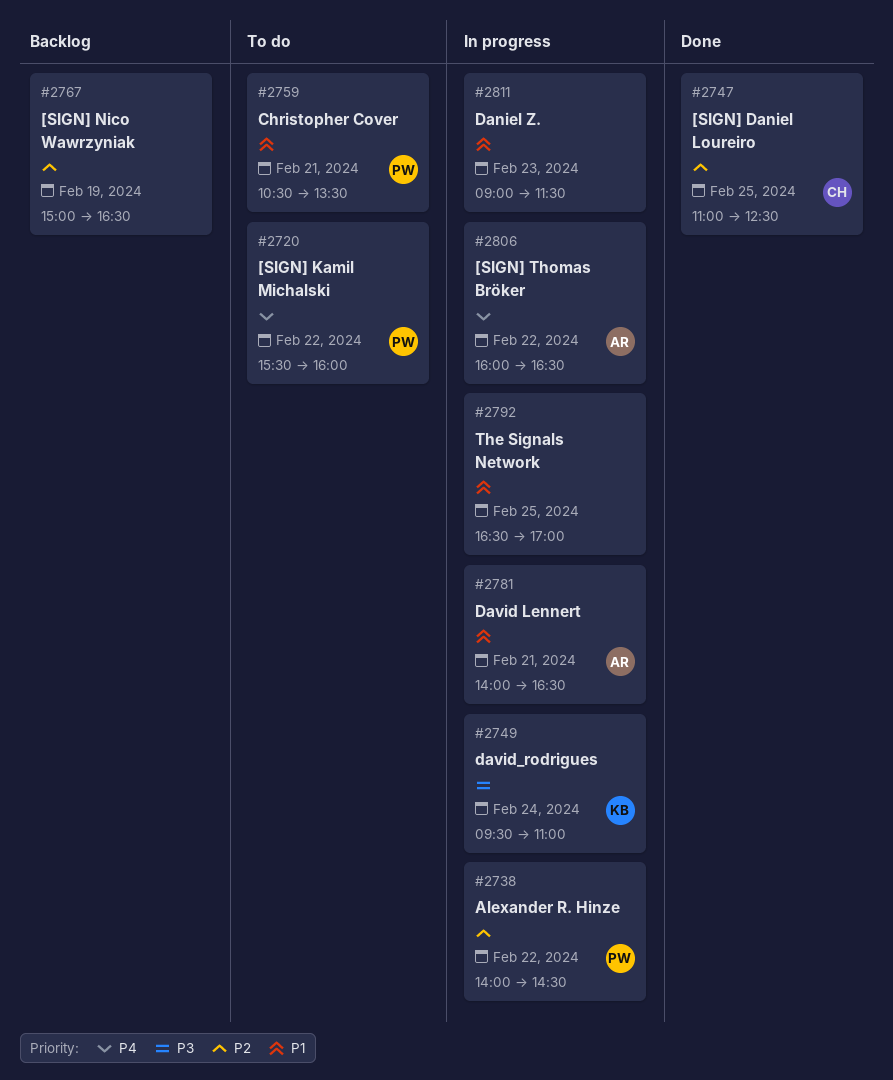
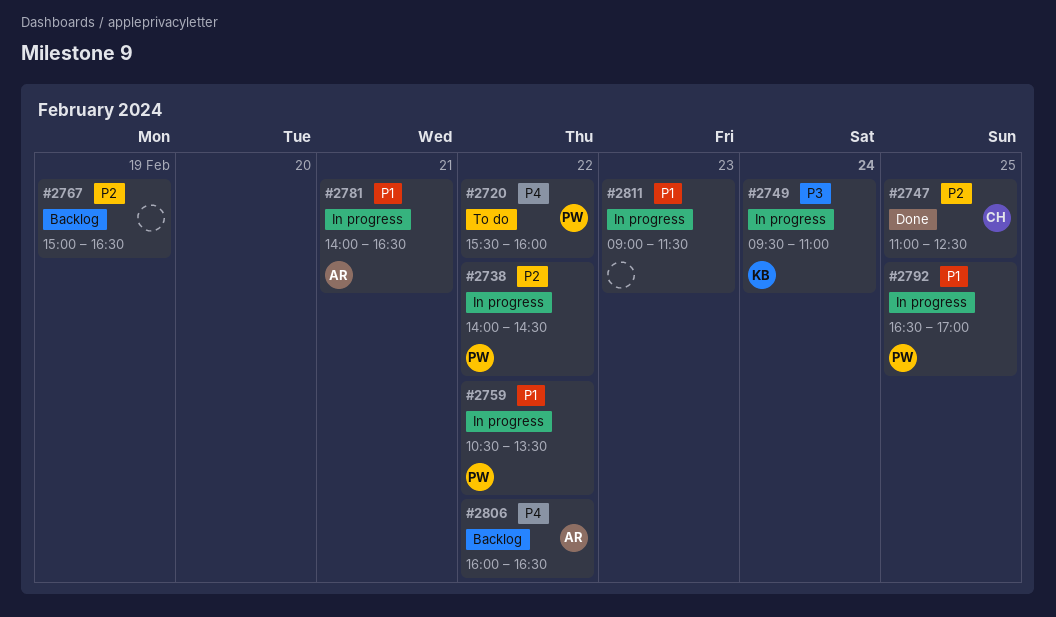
#2759, status: To do -> In progress
#2759, day: Feb 21 -> Feb 22
#2792, owner: none -> PW
#2806, status: In progress -> Backlog

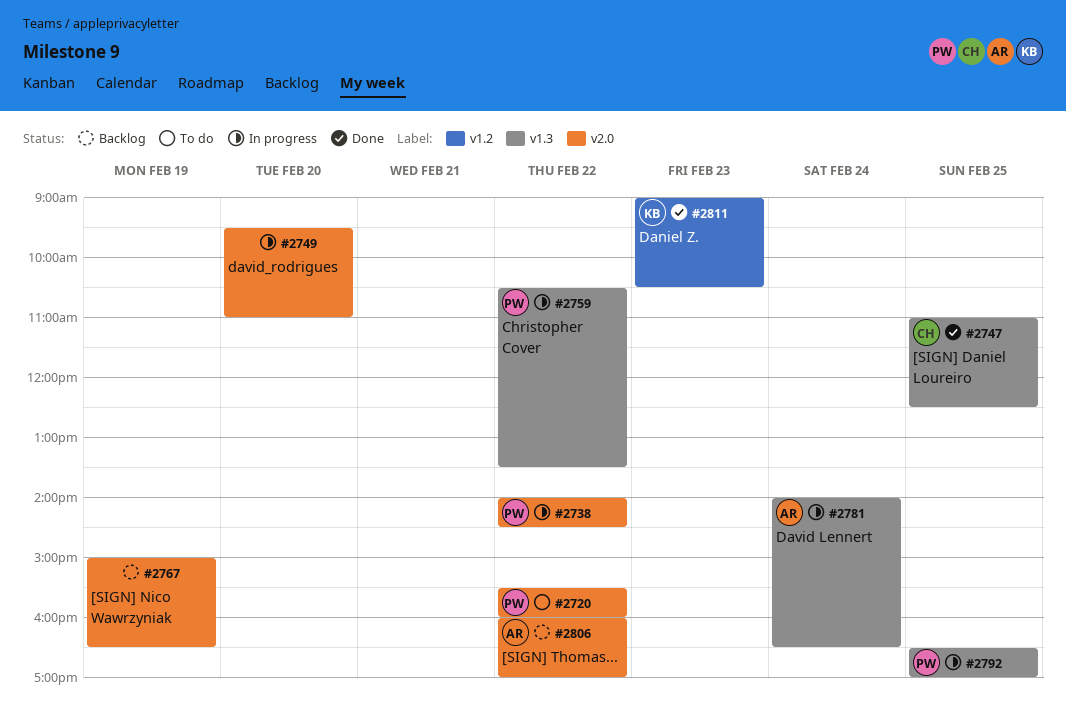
#2749, owner: KB -> none
#2749, day: Feb 24 -> Feb 20
#2781, day: Feb 21 -> Feb 24
#2806, ends: 16:30 -> 17:00
#2811, status: In progress -> Done
#2811, owner: none -> KB
#2811, ends: 11:30 -> 10:30

